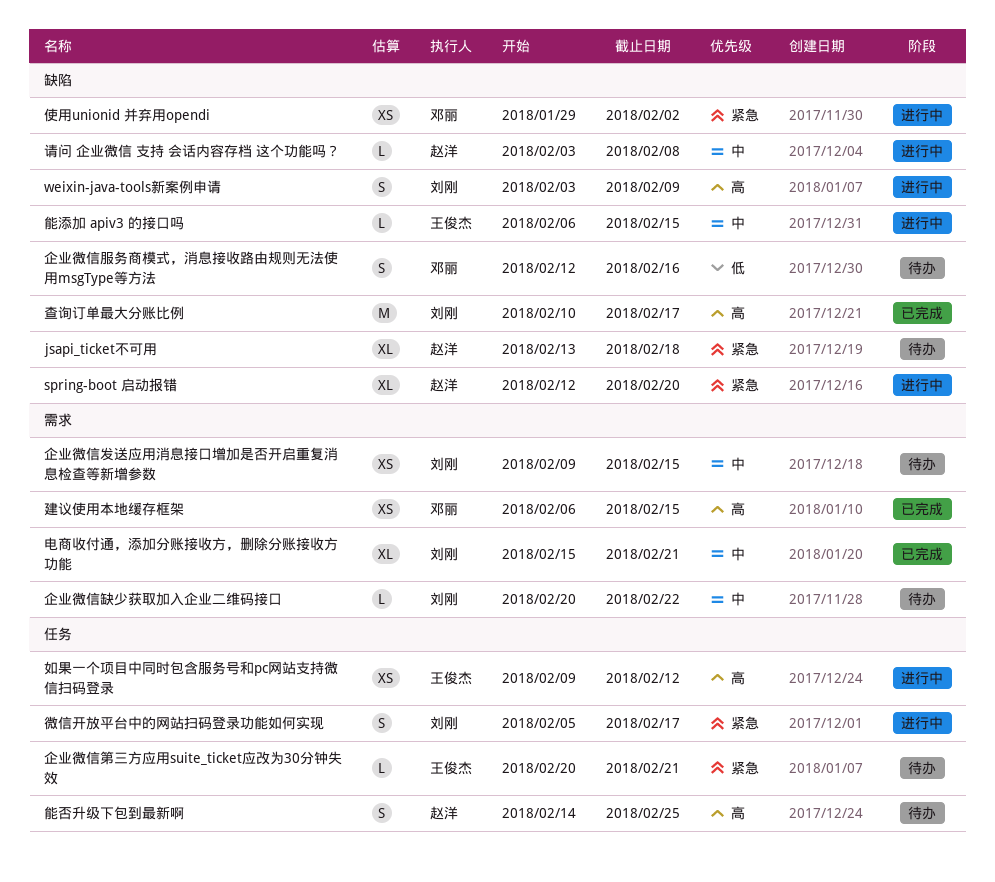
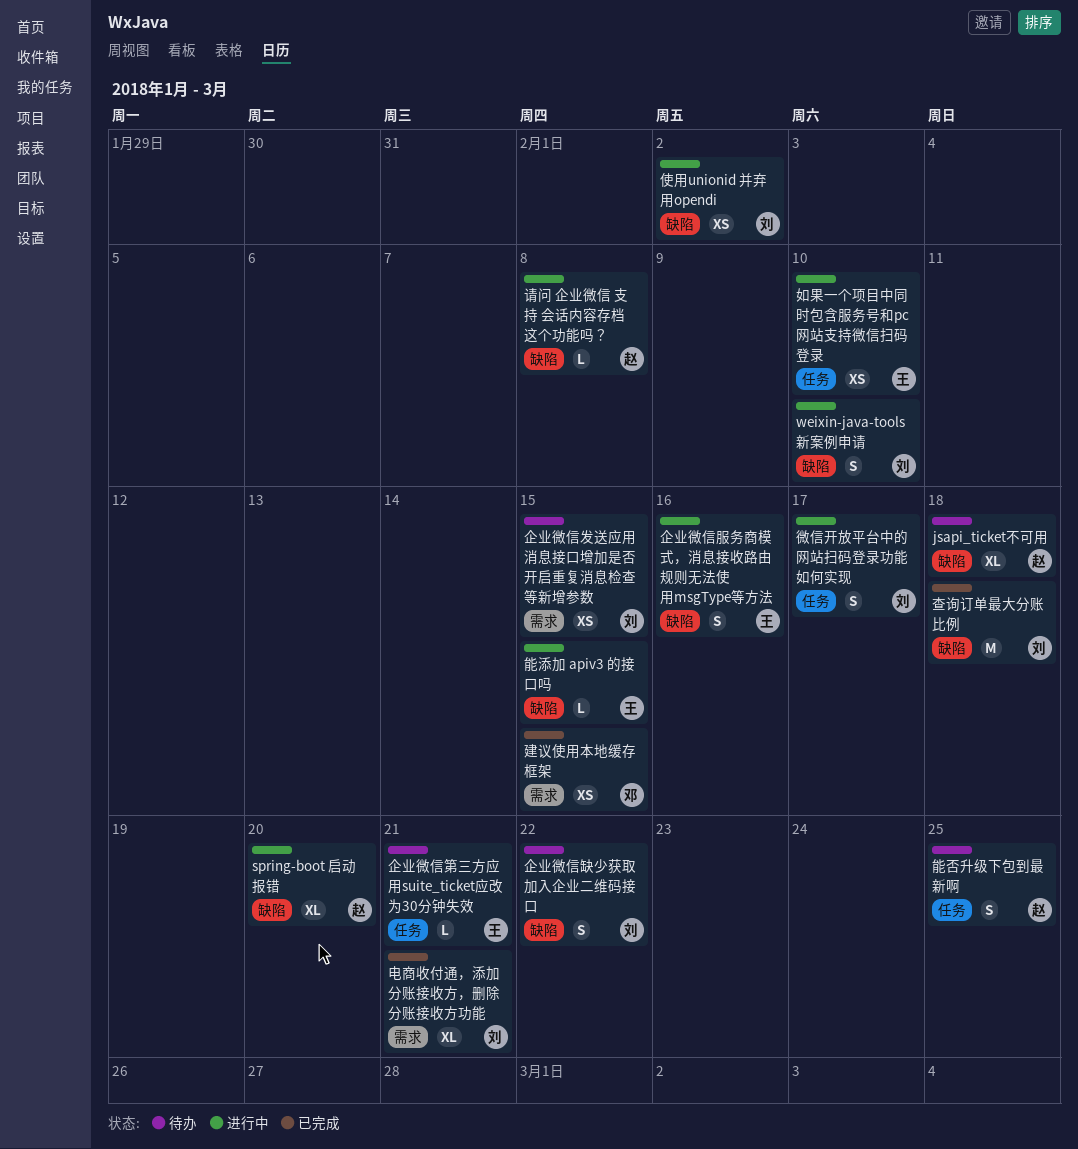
weixin-java-tools新案例申请, due: Feb 9 -> Feb 10
企业微信服务商模式，消息接收路由规则无法使用msgType等方法, status: 待办 -> 进行中
企业微信服务商模式，消息接收路由规则无法使用msgType等方法, owner: 邓丽 -> 王俊杰
企业微信缺少获取加入企业二维码接口, label: 需求 -> 缺陷
企业微信缺少获取加入企业二维码接口, estimate: L -> S
使用unionid 并弃用opendi, owner: 邓丽 -> 刘刚
如果一个项目中同时包含服务号和pc网站支持微信扫码登录, due: Feb 12 -> Feb 10
查询订单最大分账比例, due: Feb 17 -> Feb 18

